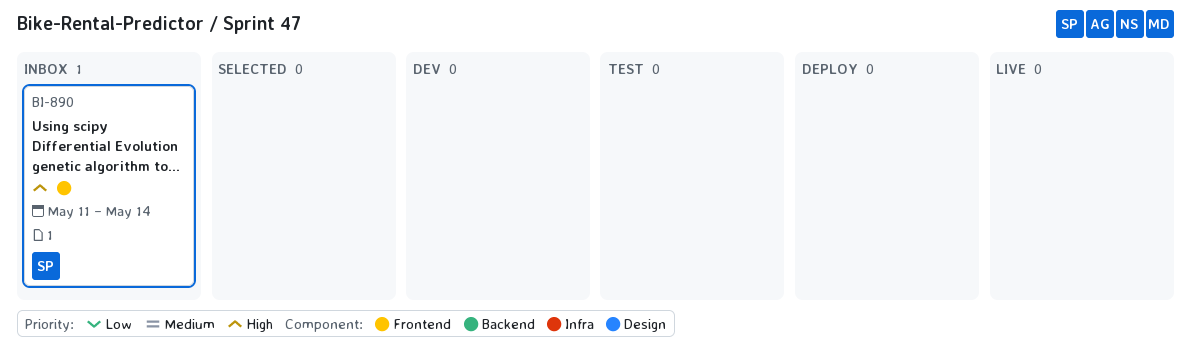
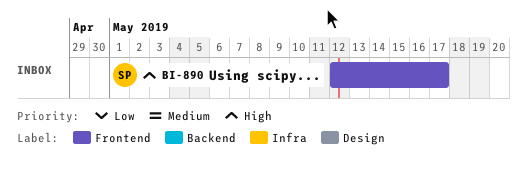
BI-890, start: May 11 -> May 12
BI-890, due: May 14 -> May 17

